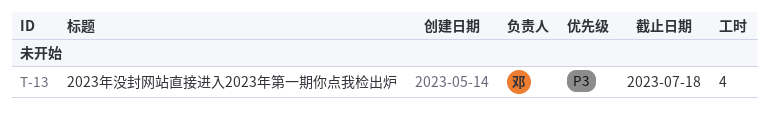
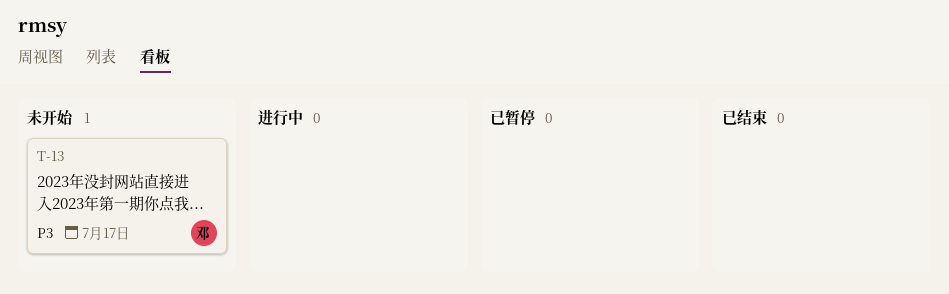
T-13, due: Jul 18 -> Jul 17

